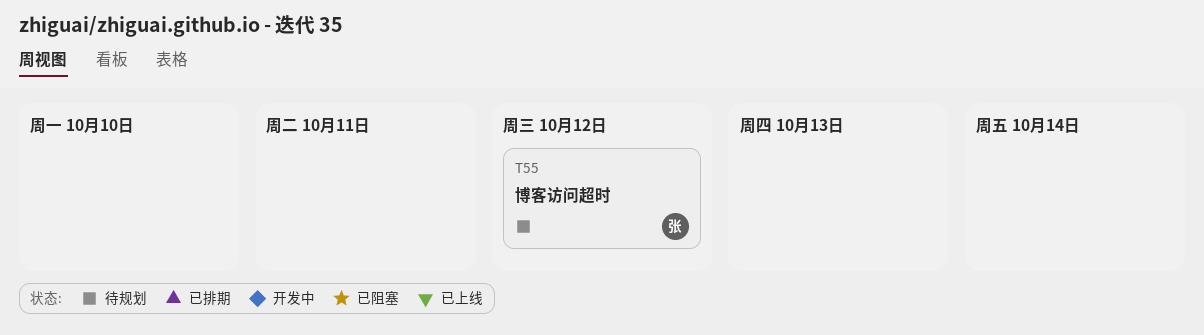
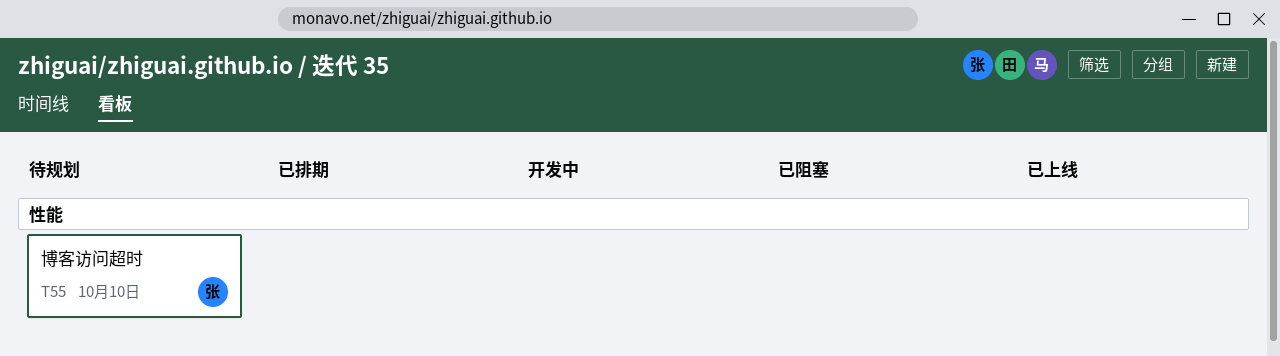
T55, due: Oct 12 -> Oct 10

